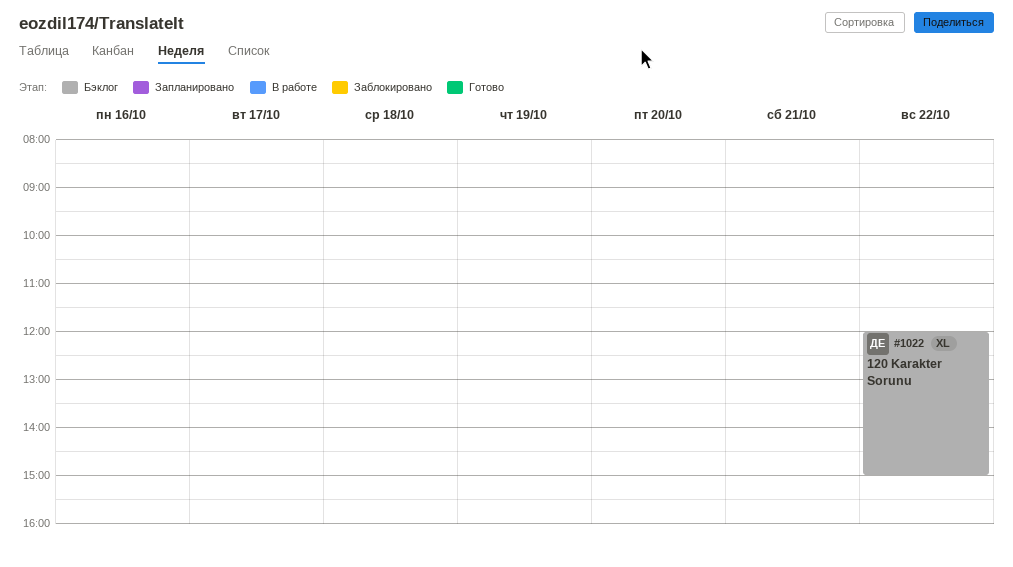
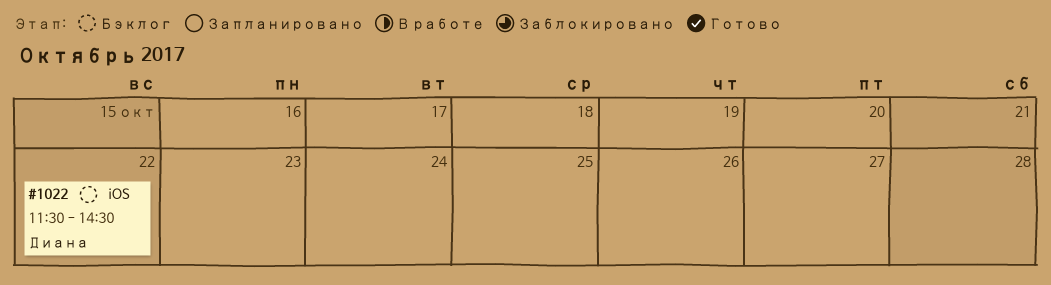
#1022, begins: 12:00 -> 11:30
#1022, ends: 15:00 -> 14:30

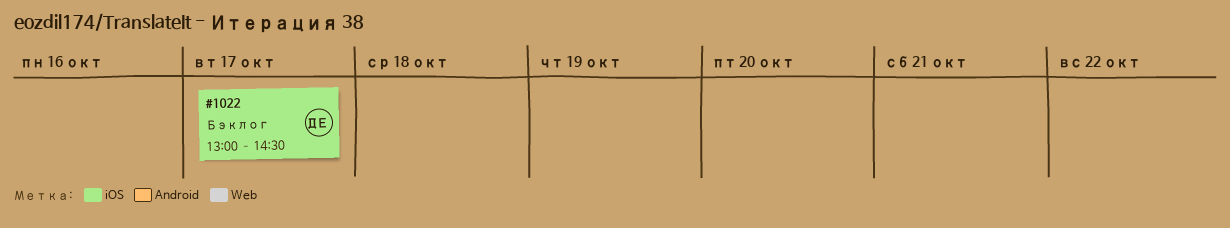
#1022, day: Oct 22 -> Oct 17
#1022, begins: 11:30 -> 13:00

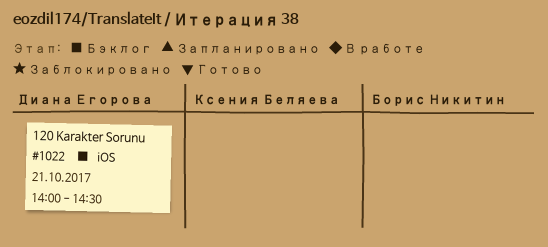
#1022, day: Oct 17 -> Oct 21
#1022, begins: 13:00 -> 14:00

